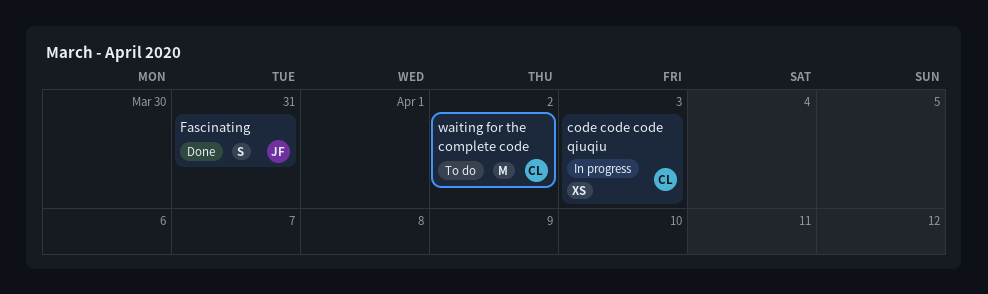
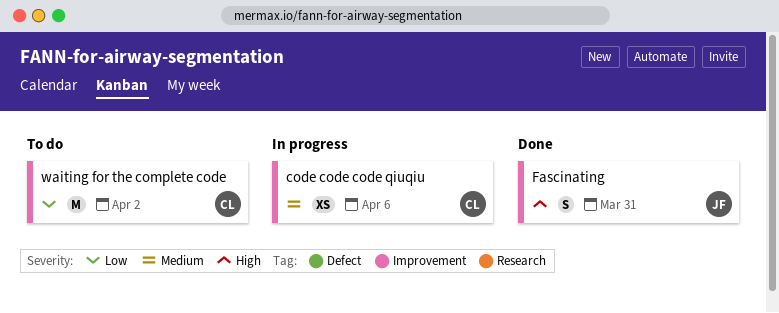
code code code qiuqiu, due: Apr 3 -> Apr 6

